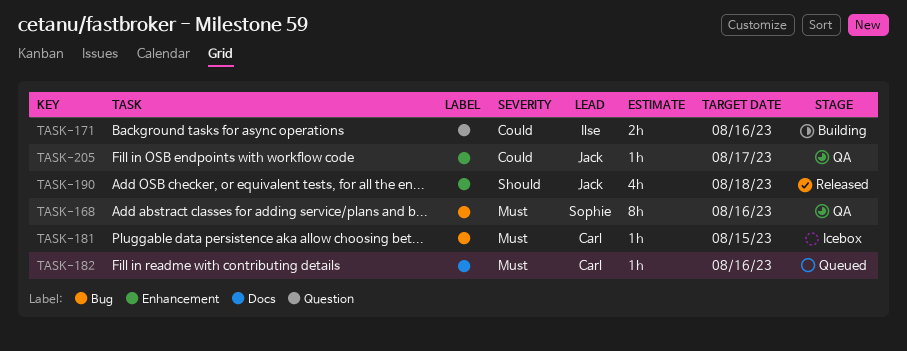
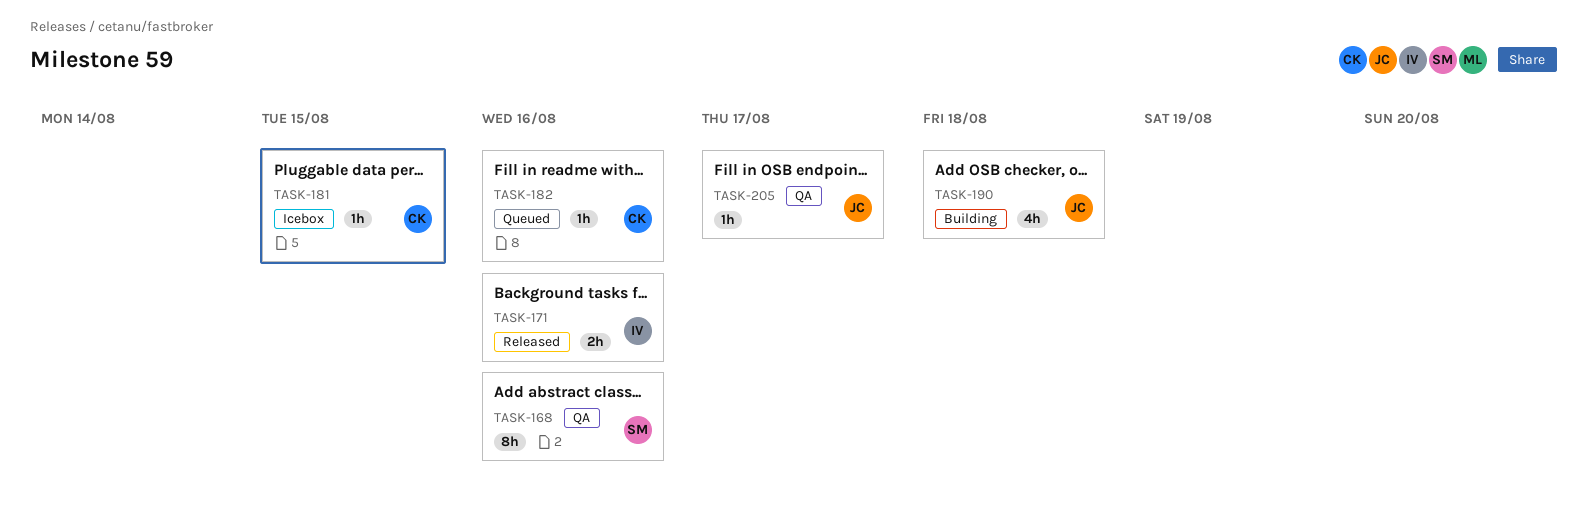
TASK-171, status: Building -> Released
TASK-190, status: Released -> Building

